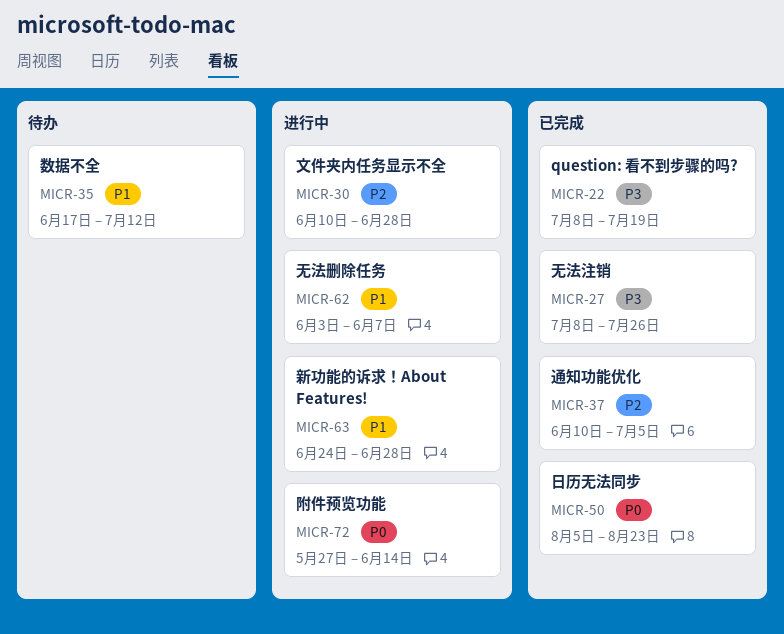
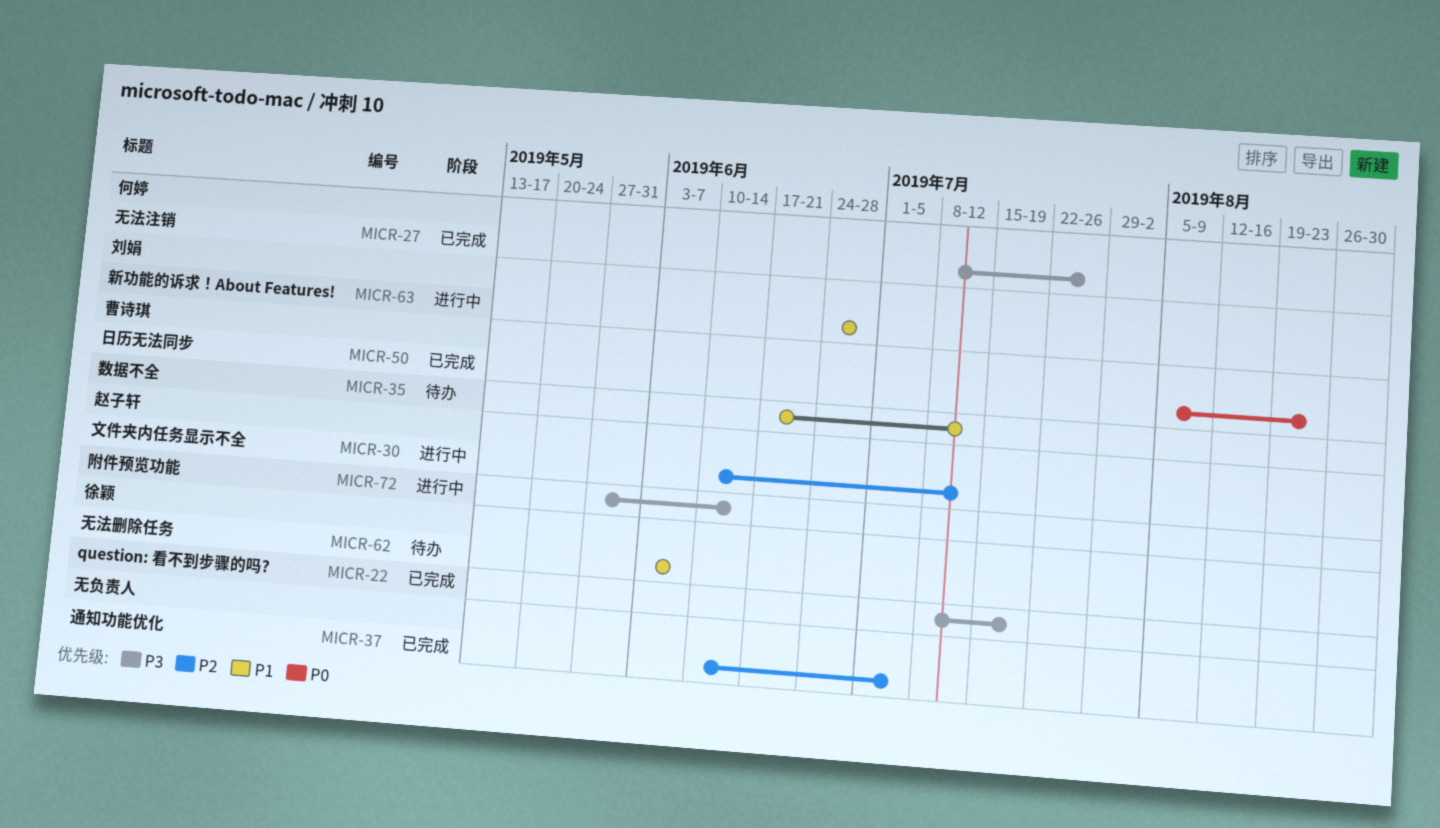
MICR-30, due: Jun 28 -> Jul 12
MICR-62, status: 进行中 -> 待办
MICR-72, priority: P0 -> P3

